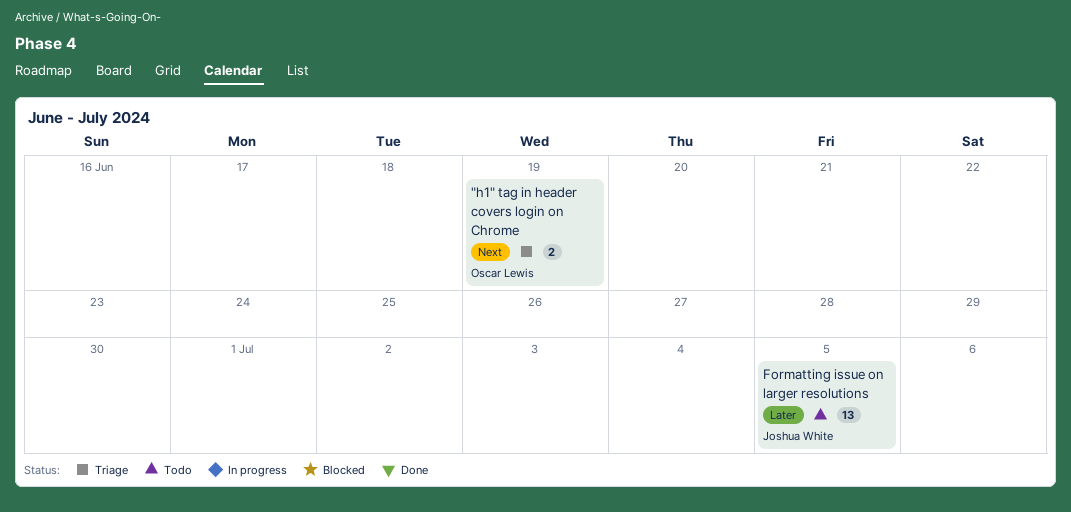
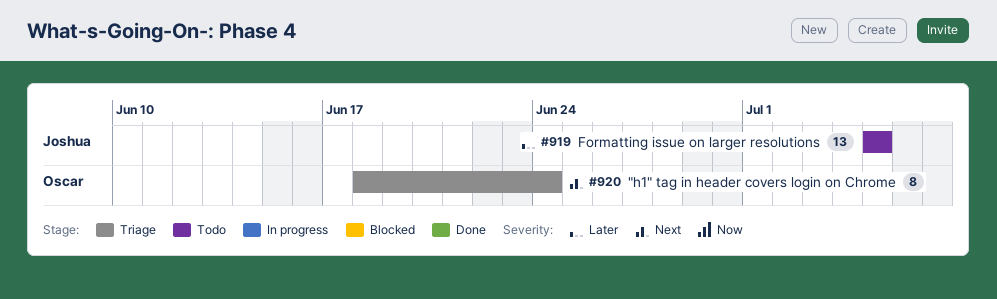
"h1" tag in header covers login on Chrome, estimate: 2 -> 8
"h1" tag in header covers login on Chrome, due: Jun 19 -> Jun 24

